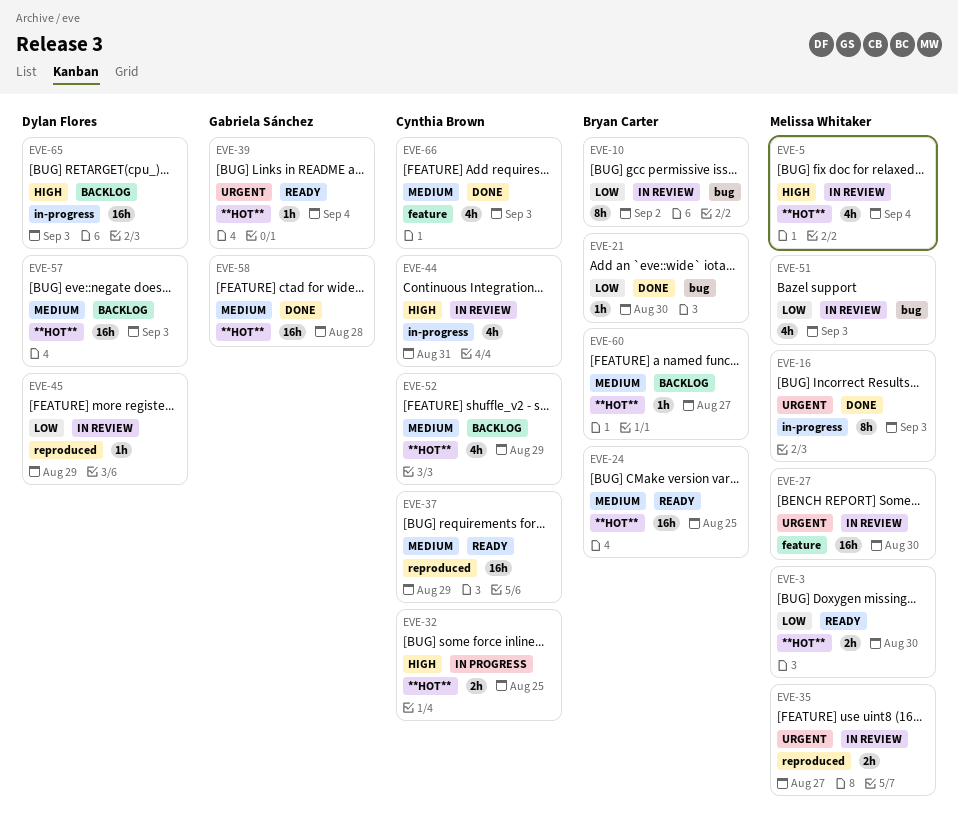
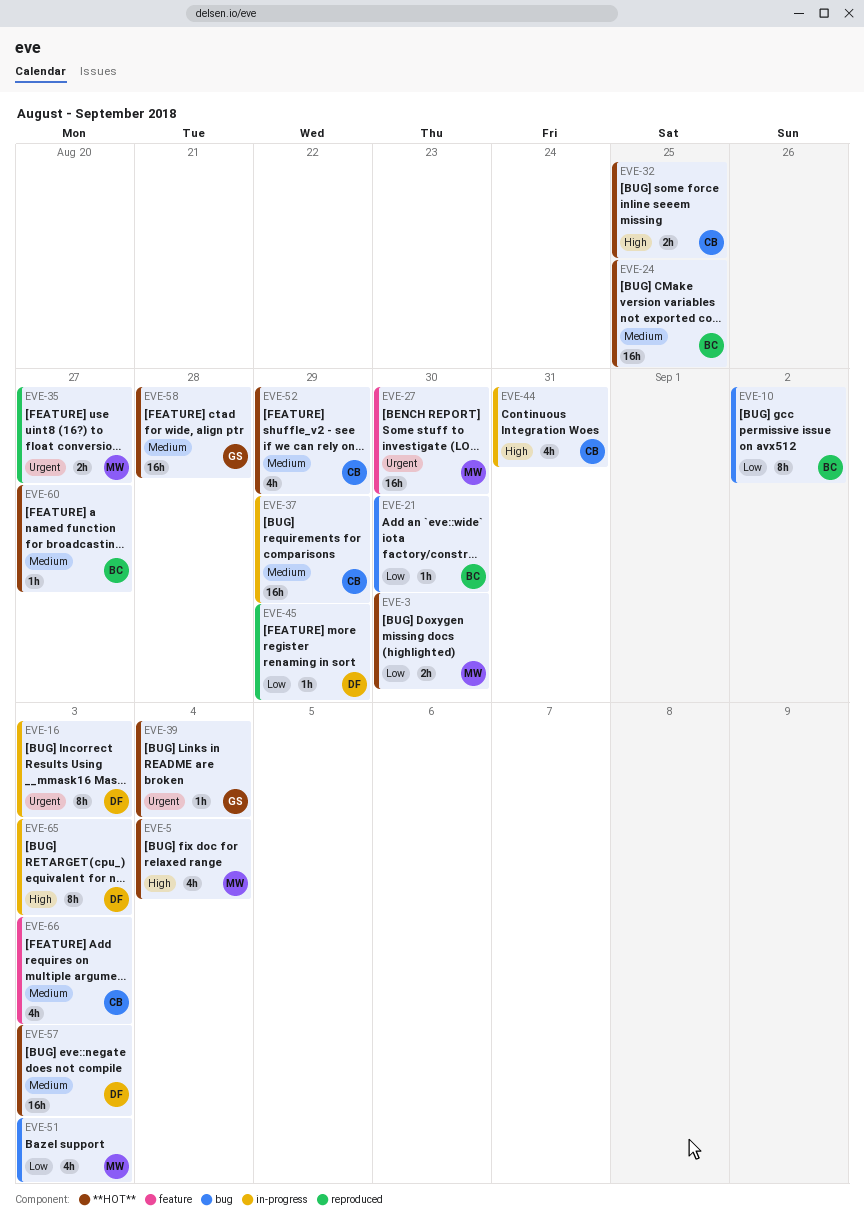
EVE-16, owner: Melissa Whitaker -> Dylan Flores
EVE-37, label: reproduced -> in-progress
EVE-65, estimate: 16h -> 8h

